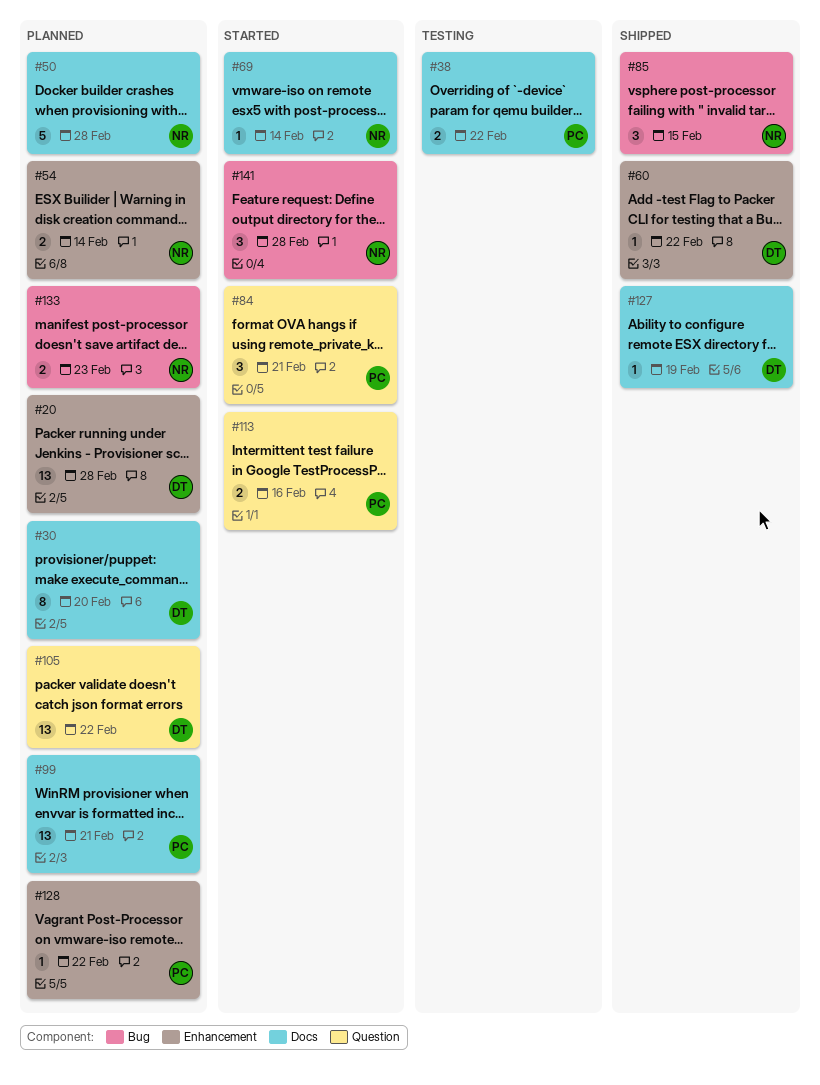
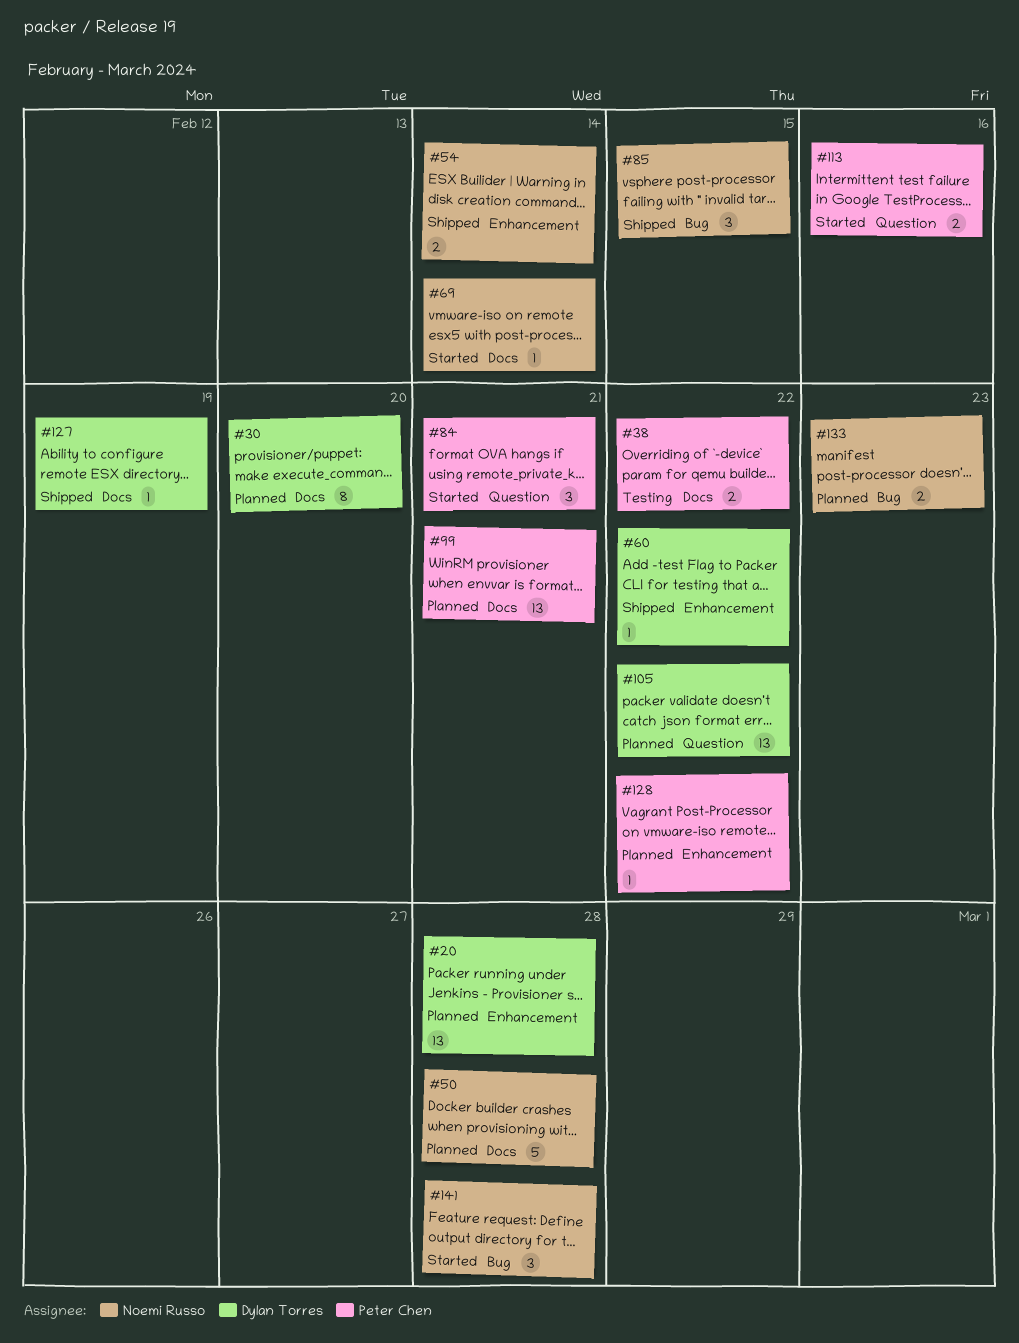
#54, status: Planned -> Shipped

